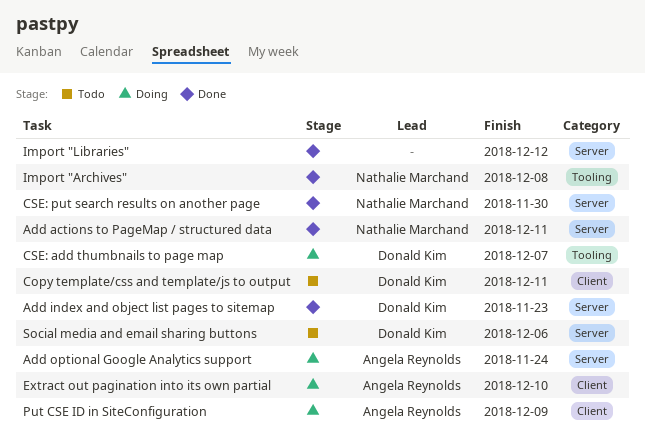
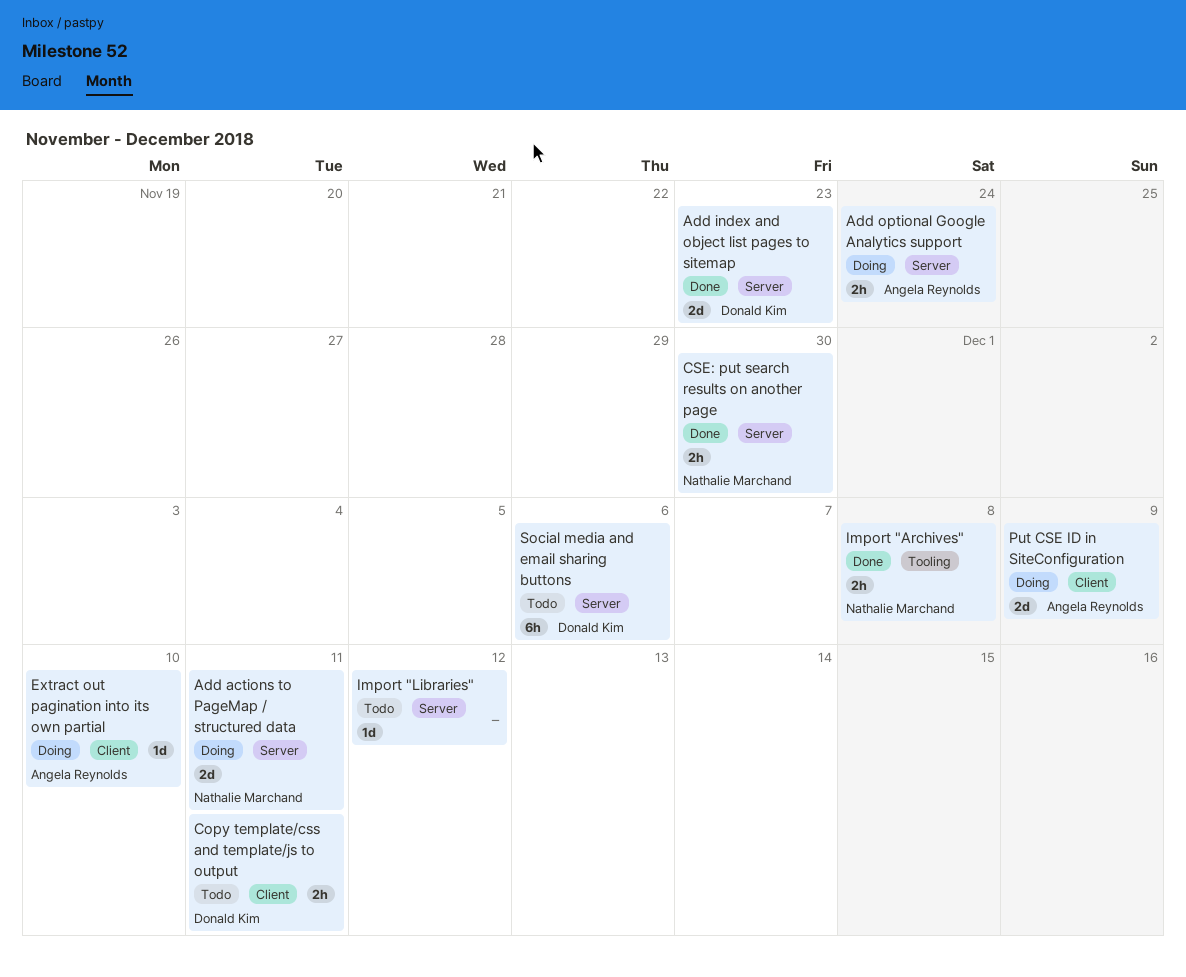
Add actions to PageMap / structured data, status: Done -> Doing
CSE: add thumbnails to page map: present -> none
Import "Libraries", status: Done -> Todo

